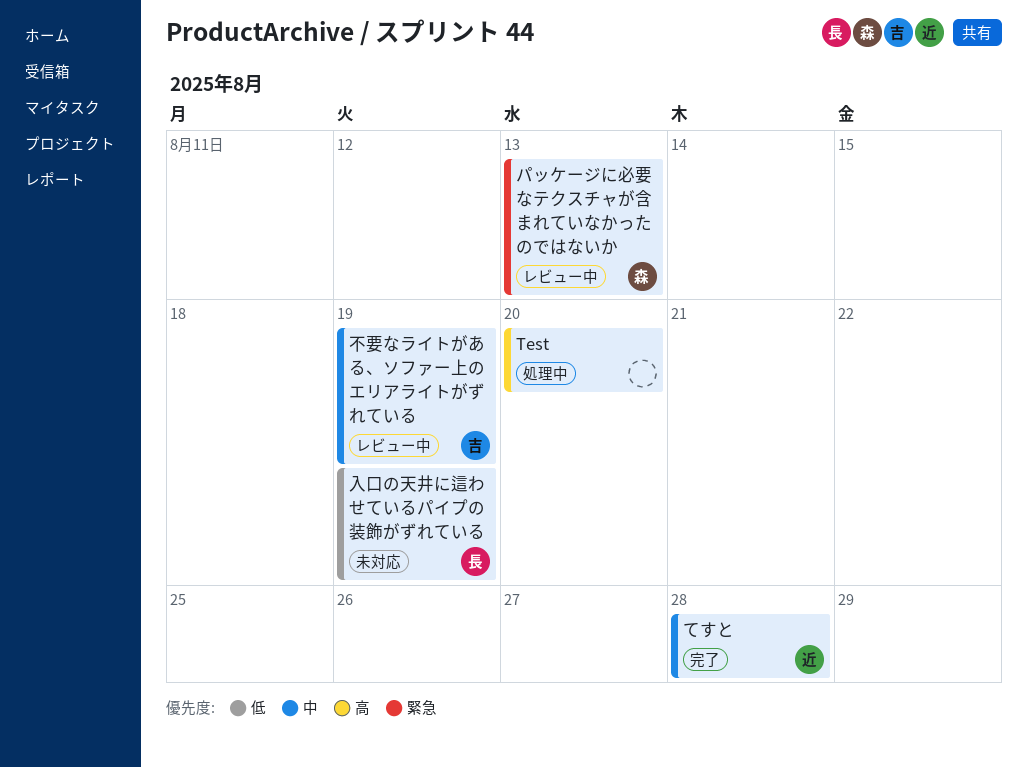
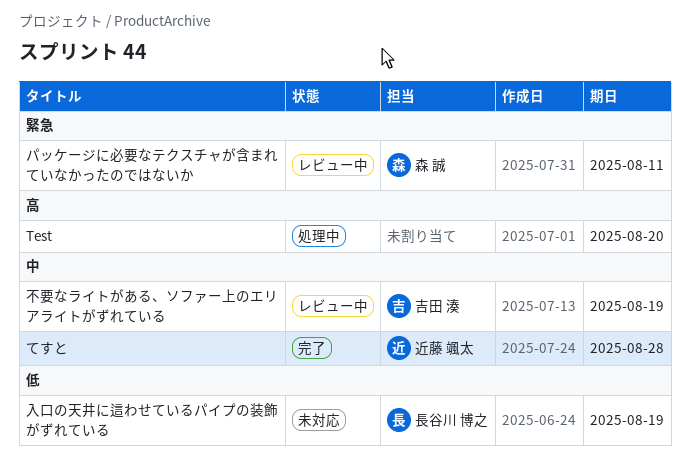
パッケージに必要なテクスチャが含まれていなかったのではないか, due: Aug 13 -> Aug 11

